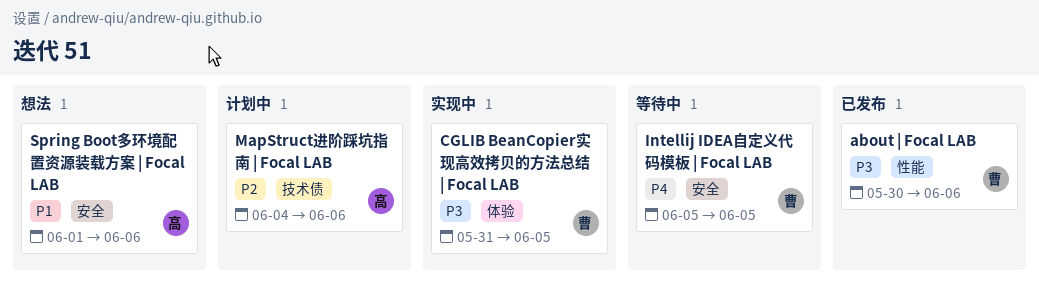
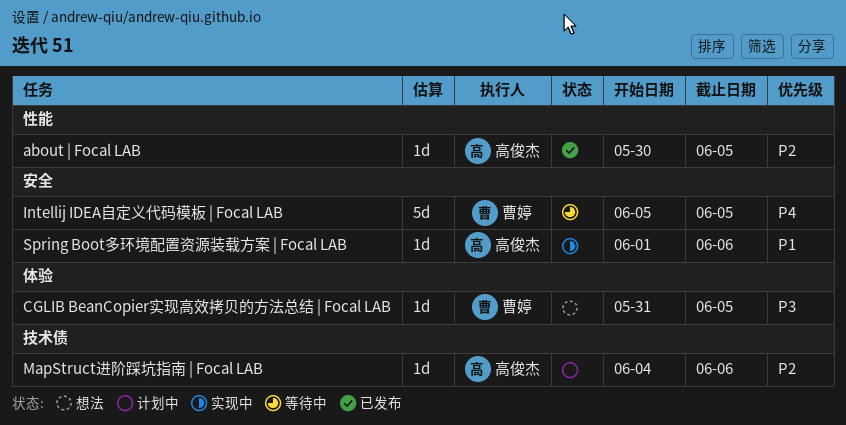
about | Focal LAB, owner: 曹婷 -> 高俊杰
about | Focal LAB, priority: P3 -> P2
about | Focal LAB, due: Jun 6 -> Jun 5
CGLIB BeanCopier实现高效拷贝的方法总结 | Focal LAB, status: 实现中 -> 想法
Spring Boot多环境配置资源装载方案 | Focal LAB, status: 想法 -> 实现中

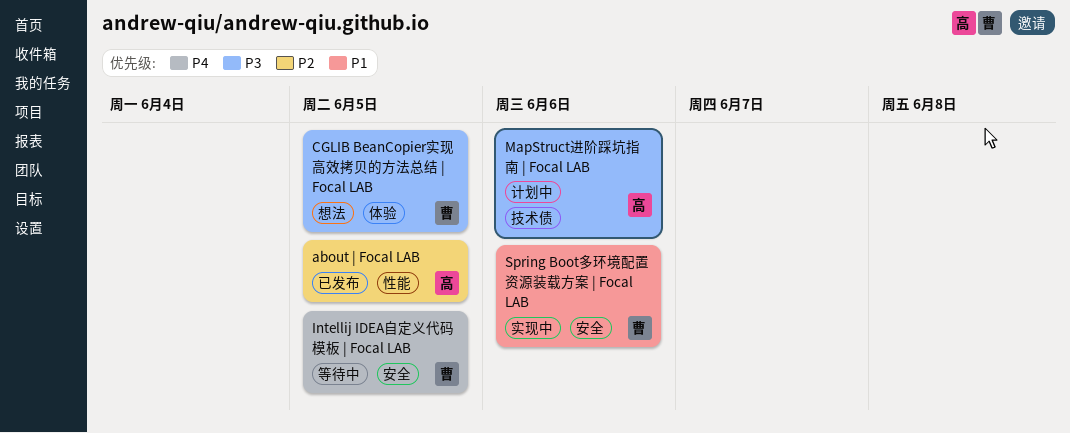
MapStruct进阶踩坑指南 | Focal LAB, priority: P2 -> P3
Spring Boot多环境配置资源装载方案 | Focal LAB, owner: 高俊杰 -> 曹婷

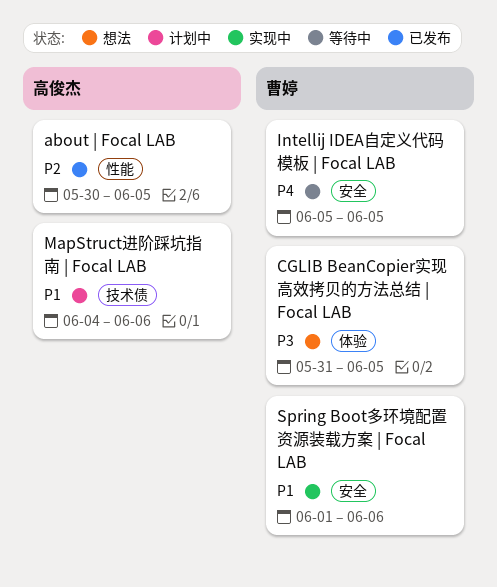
MapStruct进阶踩坑指南 | Focal LAB, priority: P3 -> P1

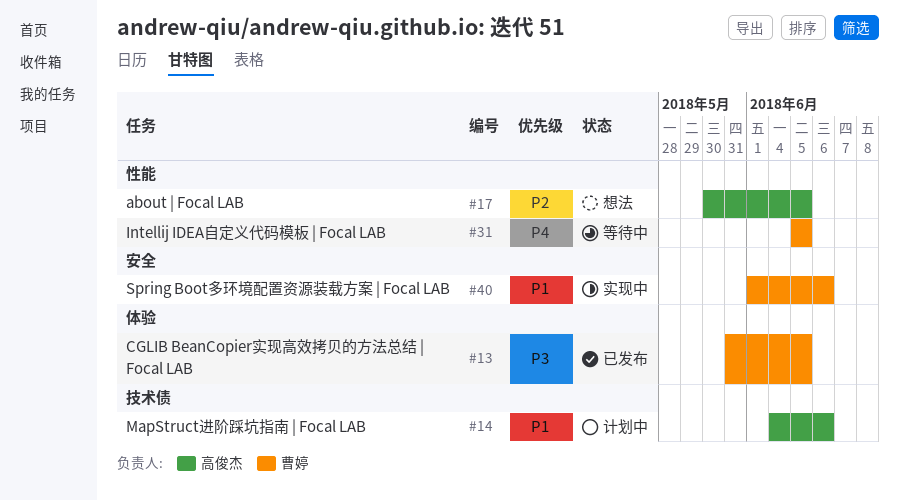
about | Focal LAB, status: 已发布 -> 想法
CGLIB BeanCopier实现高效拷贝的方法总结 | Focal LAB, status: 想法 -> 已发布
Intellij IDEA自定义代码模板 | Focal LAB, label: 安全 -> 性能

